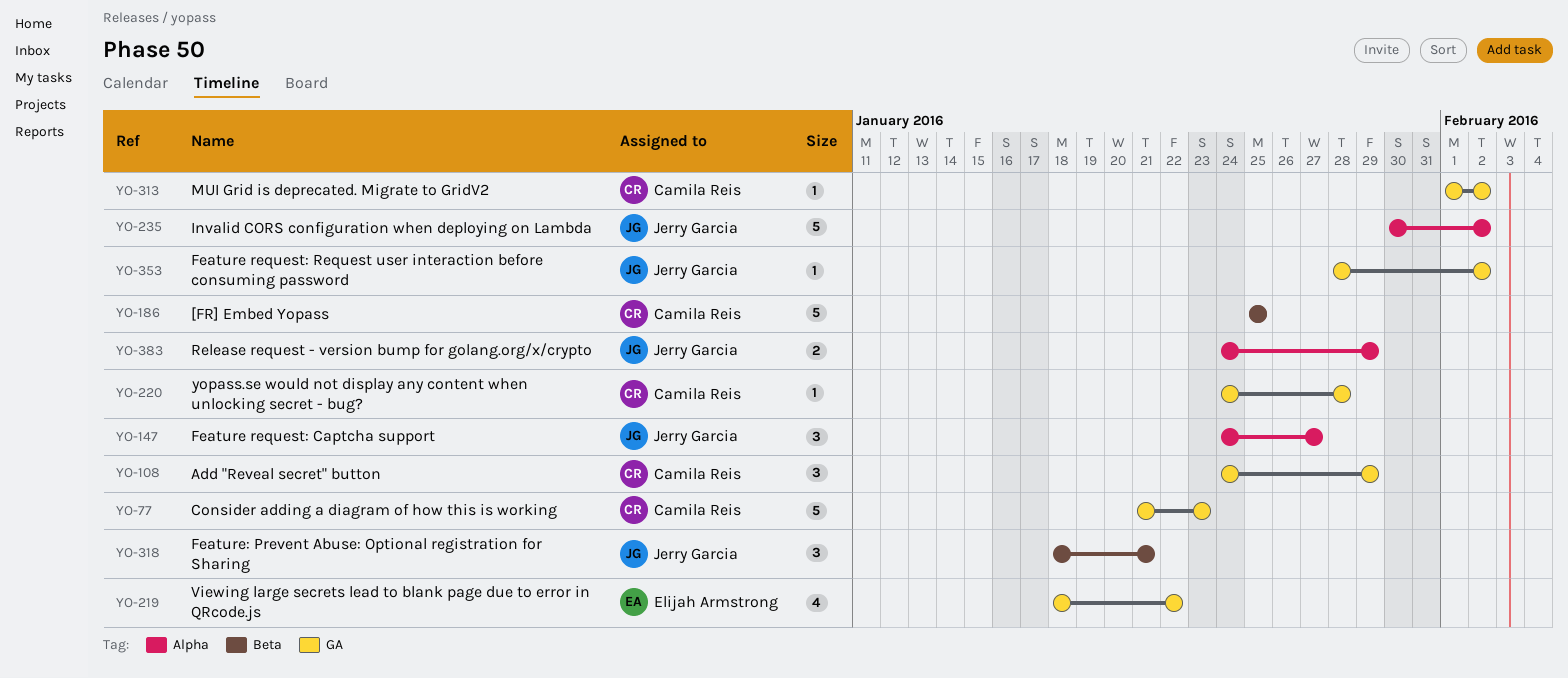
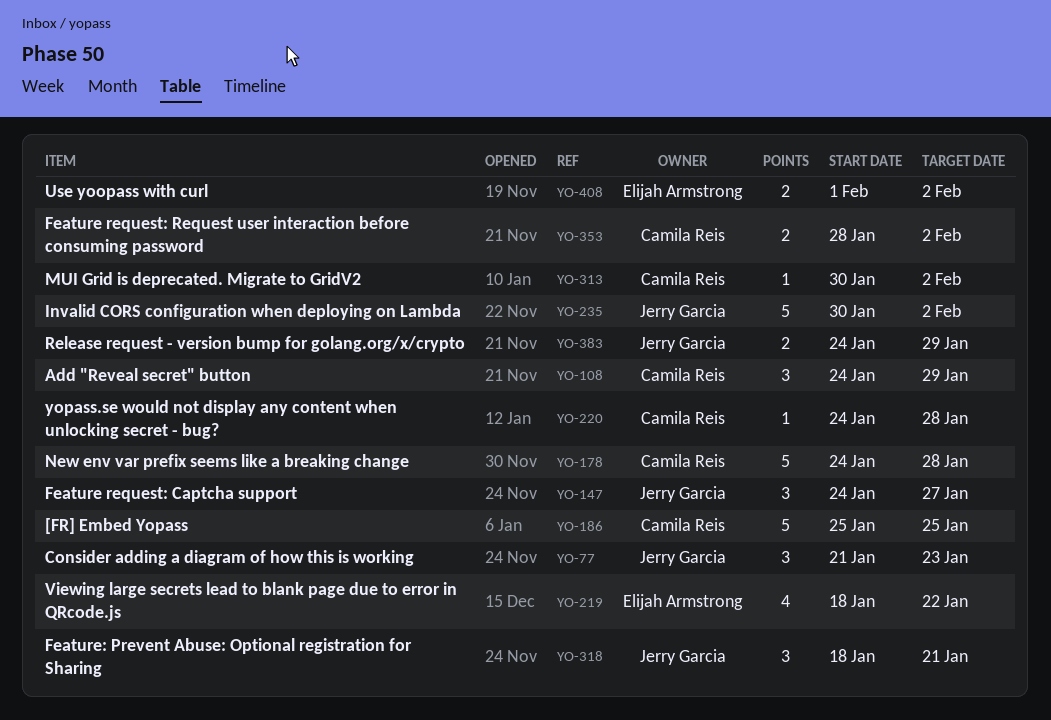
YO-77, owner: Camila Reis -> Jerry Garcia
YO-77, estimate: 5 -> 3
YO-178: none -> present
YO-313, start: Feb 1 -> Jan 30
YO-353, owner: Jerry Garcia -> Camila Reis
YO-353, estimate: 1 -> 2
YO-408: none -> present

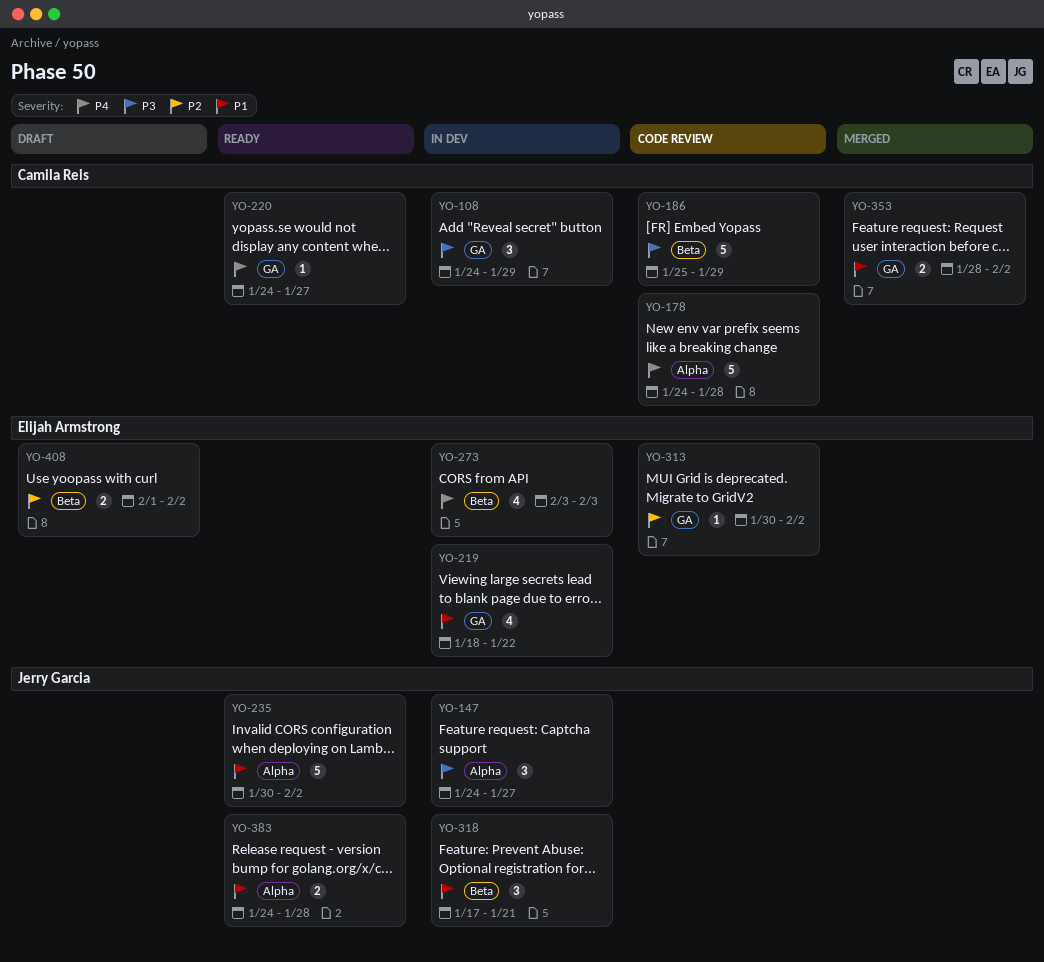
YO-77: present -> none
YO-186, due: Jan 25 -> Jan 29
YO-220, due: Jan 28 -> Jan 27
YO-273: none -> present
YO-313, owner: Camila Reis -> Elijah Armstrong
YO-318, start: Jan 18 -> Jan 17
YO-383, due: Jan 29 -> Jan 28

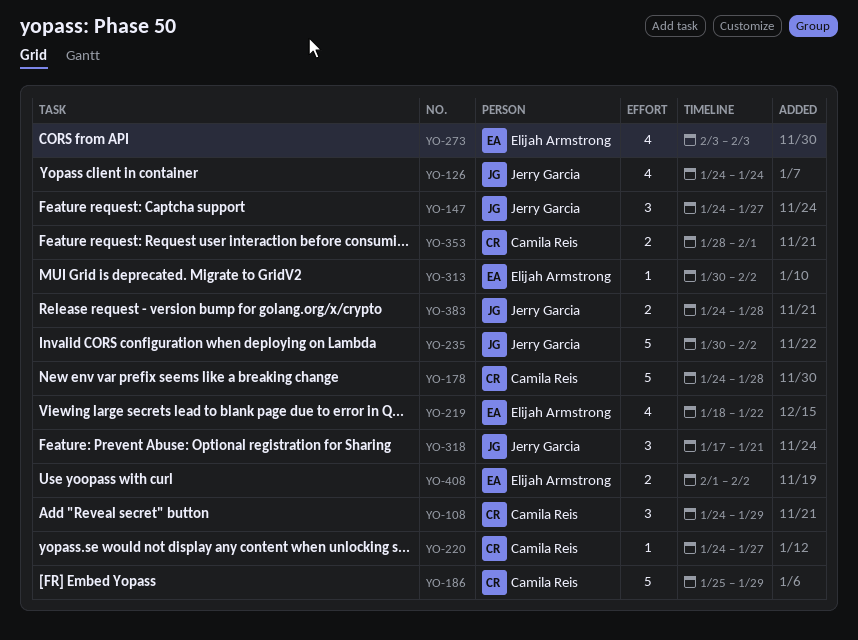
YO-126: none -> present
YO-353, due: Feb 2 -> Feb 1

